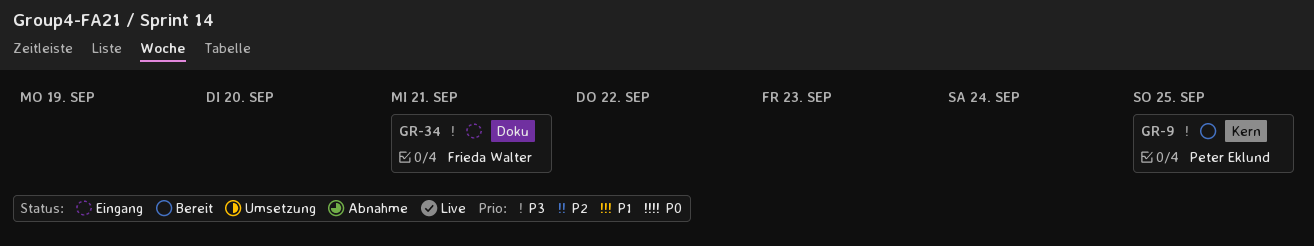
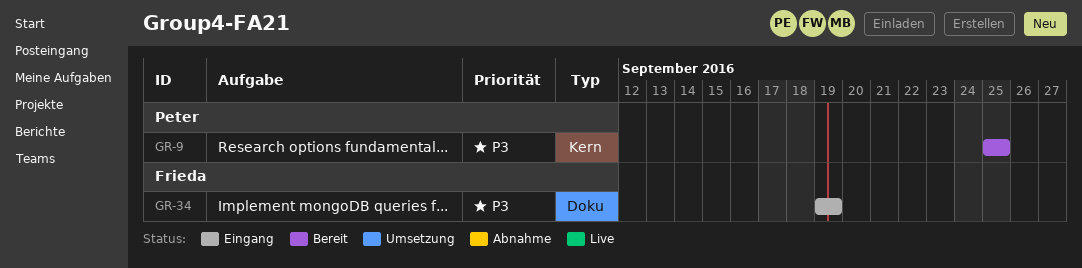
GR-34, due: Sep 21 -> Sep 19

